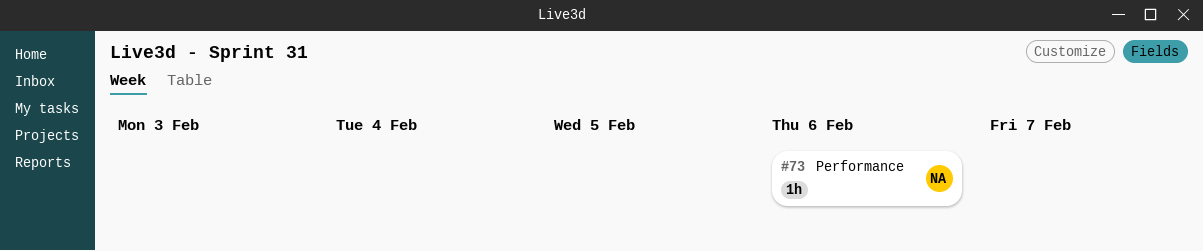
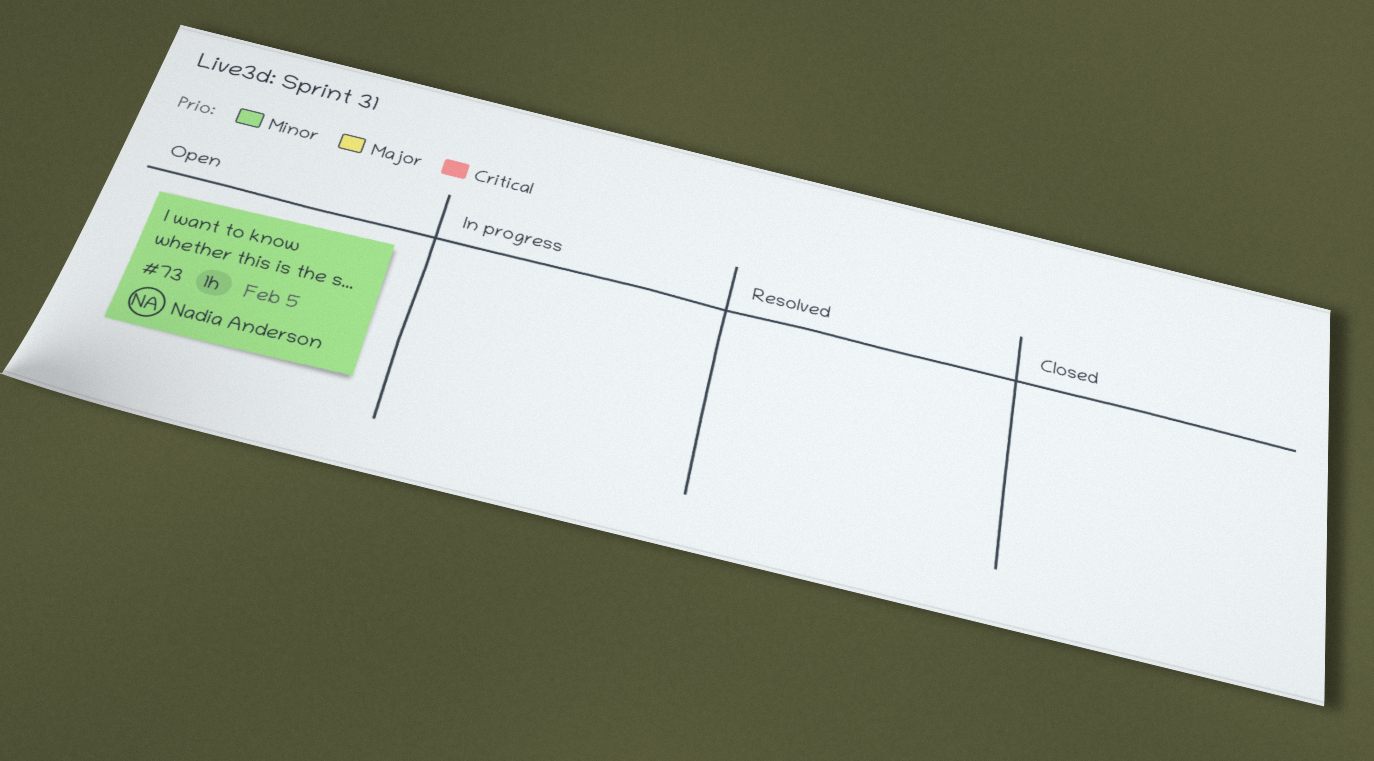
#73, due: Feb 6 -> Feb 5

